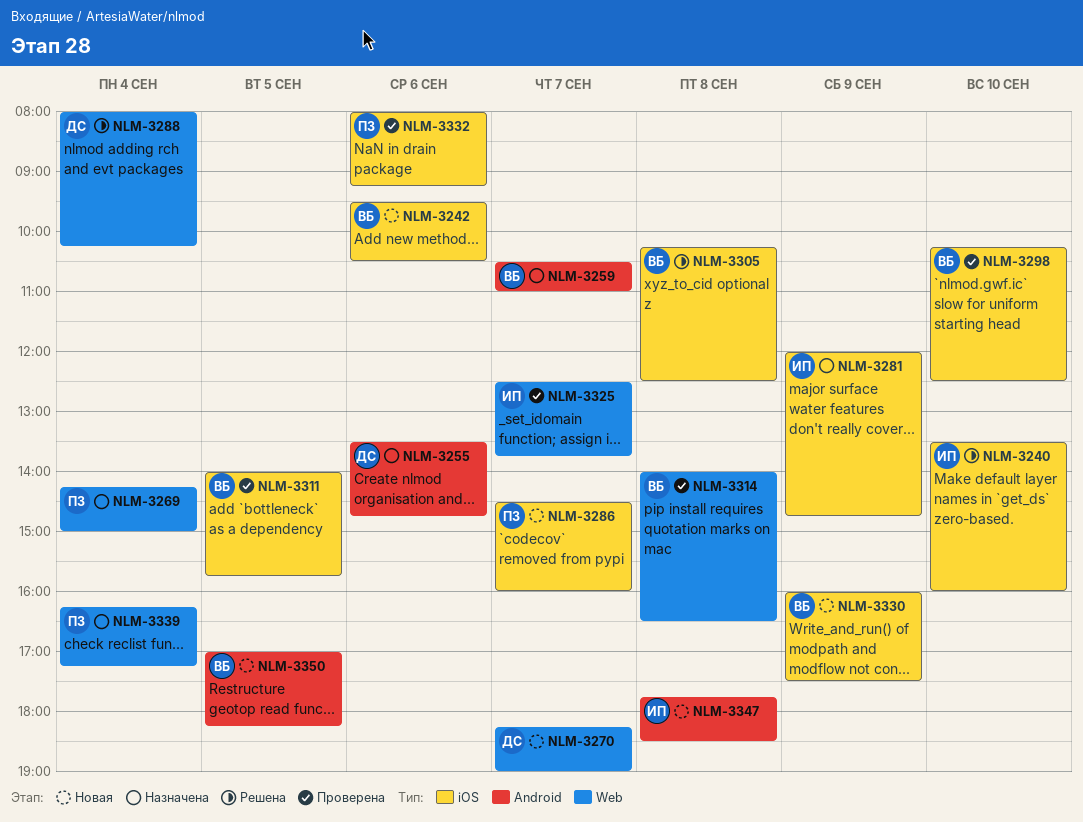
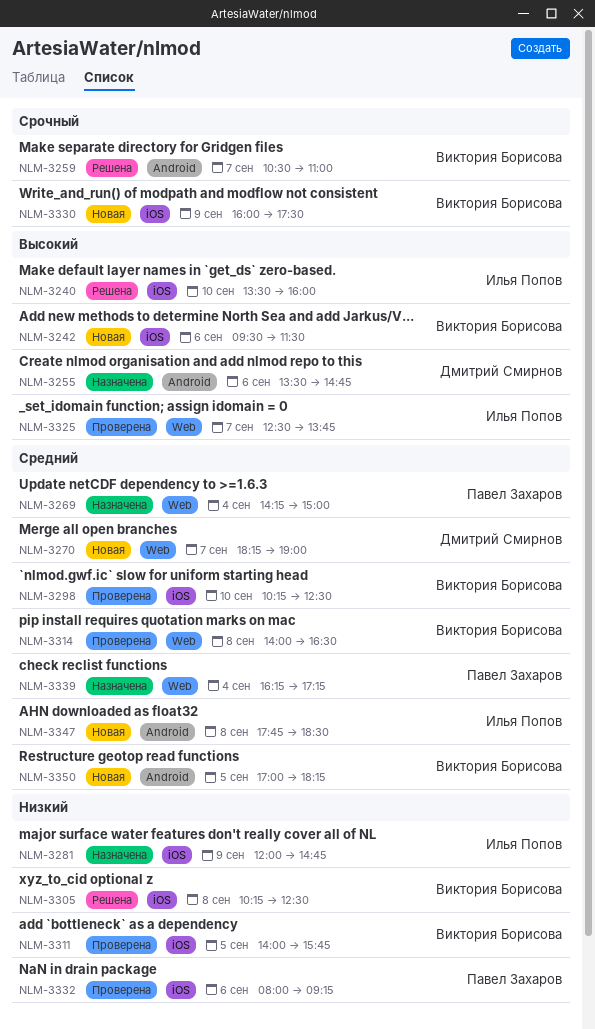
NLM-3242, ends: 10:30 -> 11:30
NLM-3259, status: Назначена -> Решена
NLM-3286: present -> none
NLM-3288: present -> none

